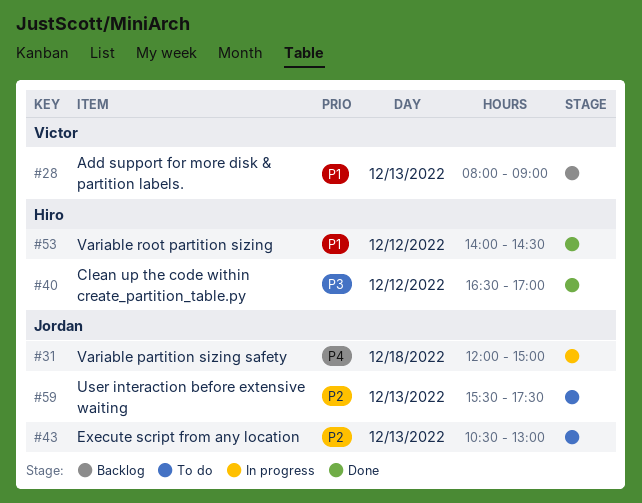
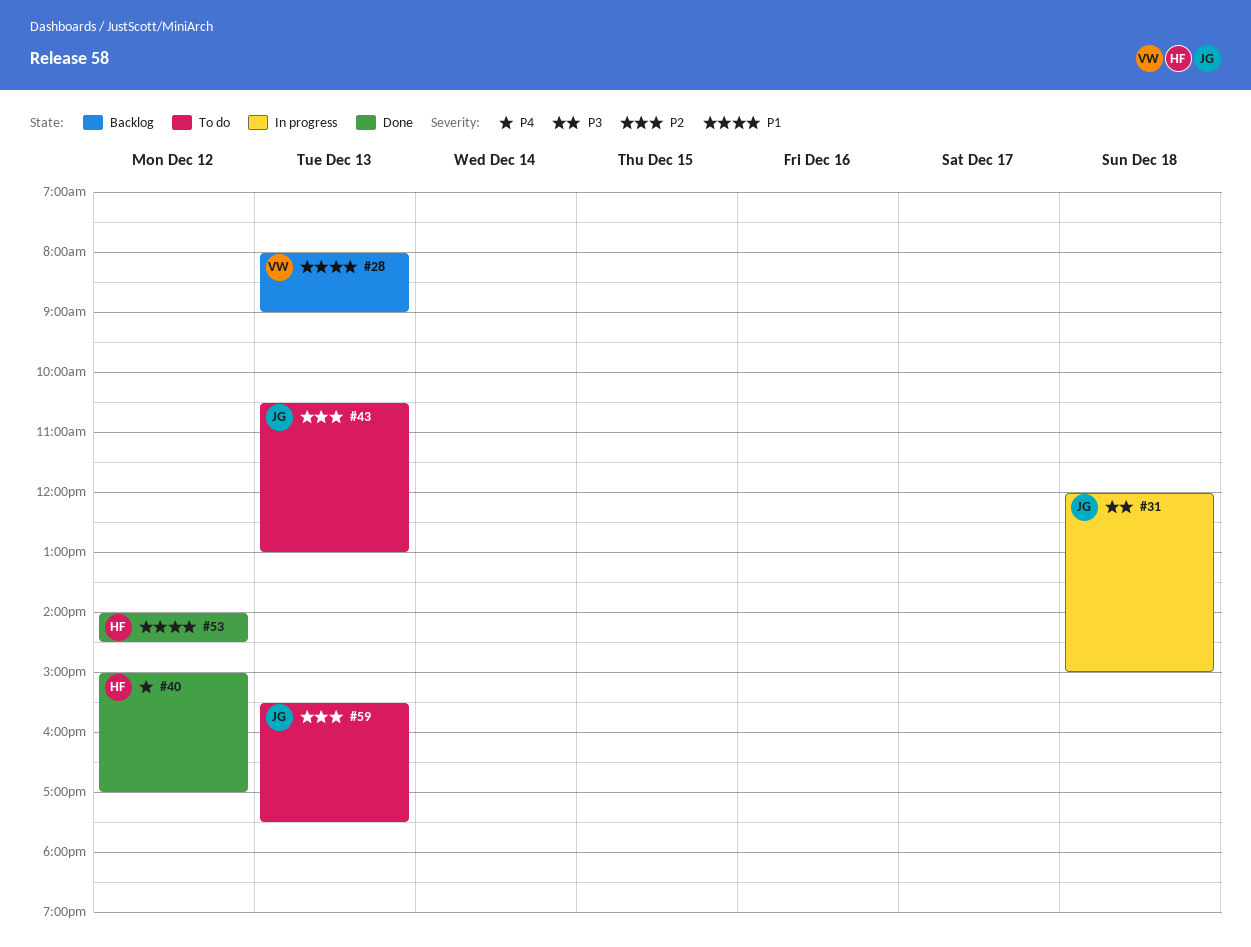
#31, priority: P4 -> P3
#40, priority: P3 -> P4
#40, begins: 16:30 -> 15:00

